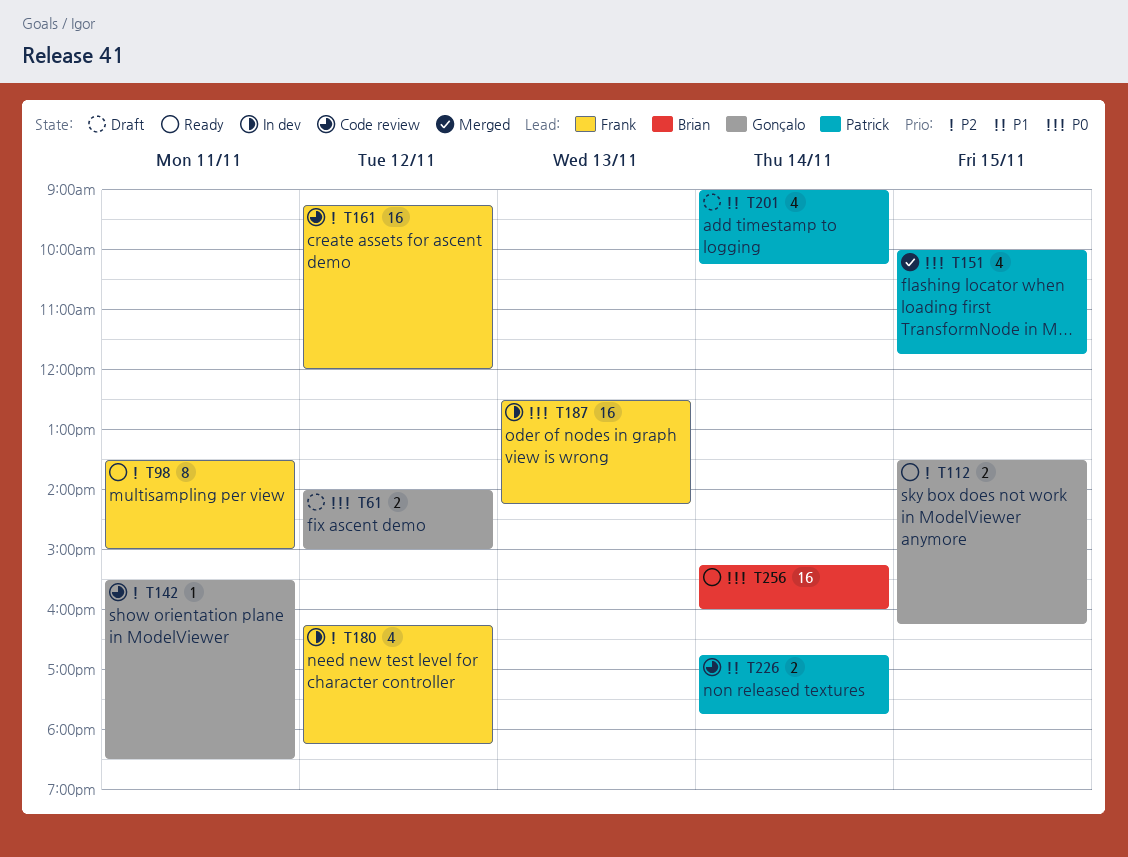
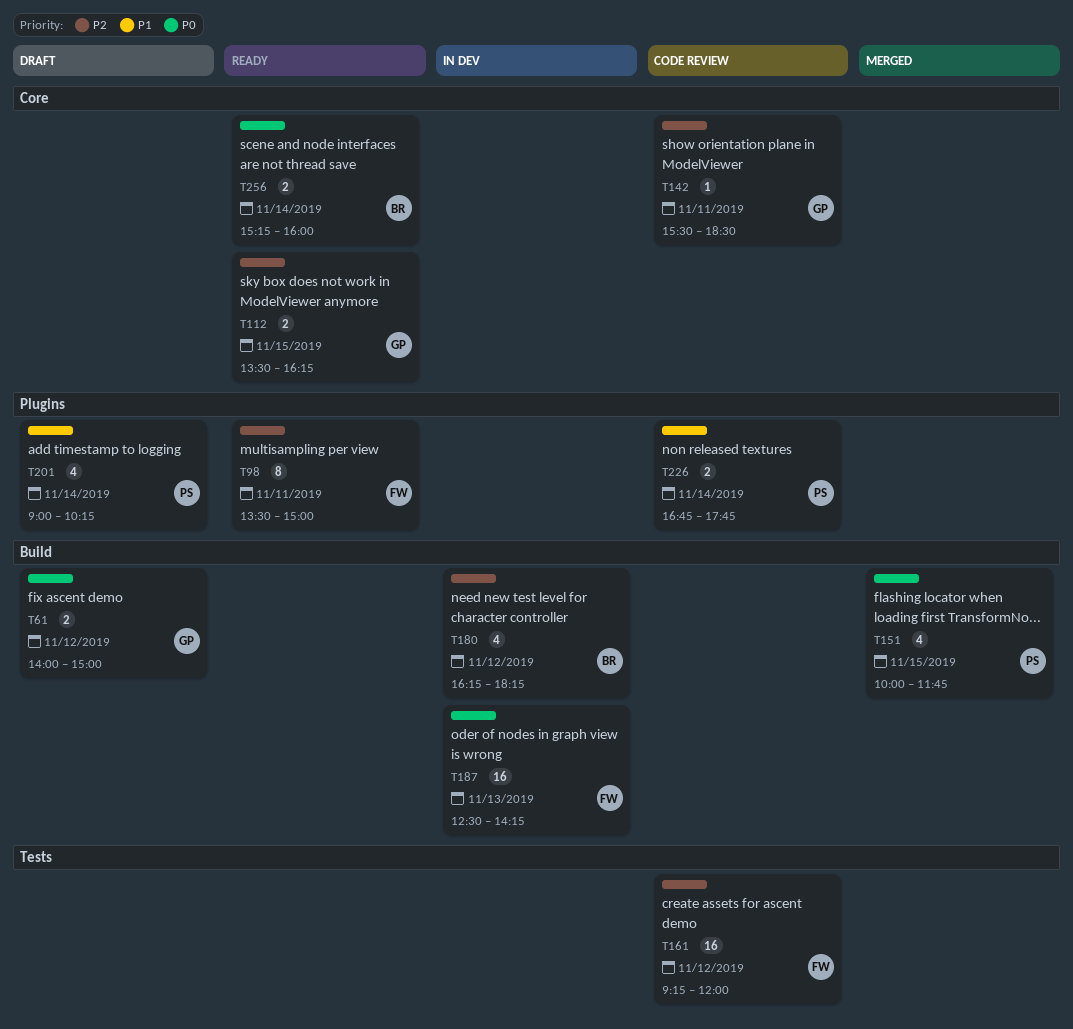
T180, owner: Frank -> Brian
T256, estimate: 16 -> 2

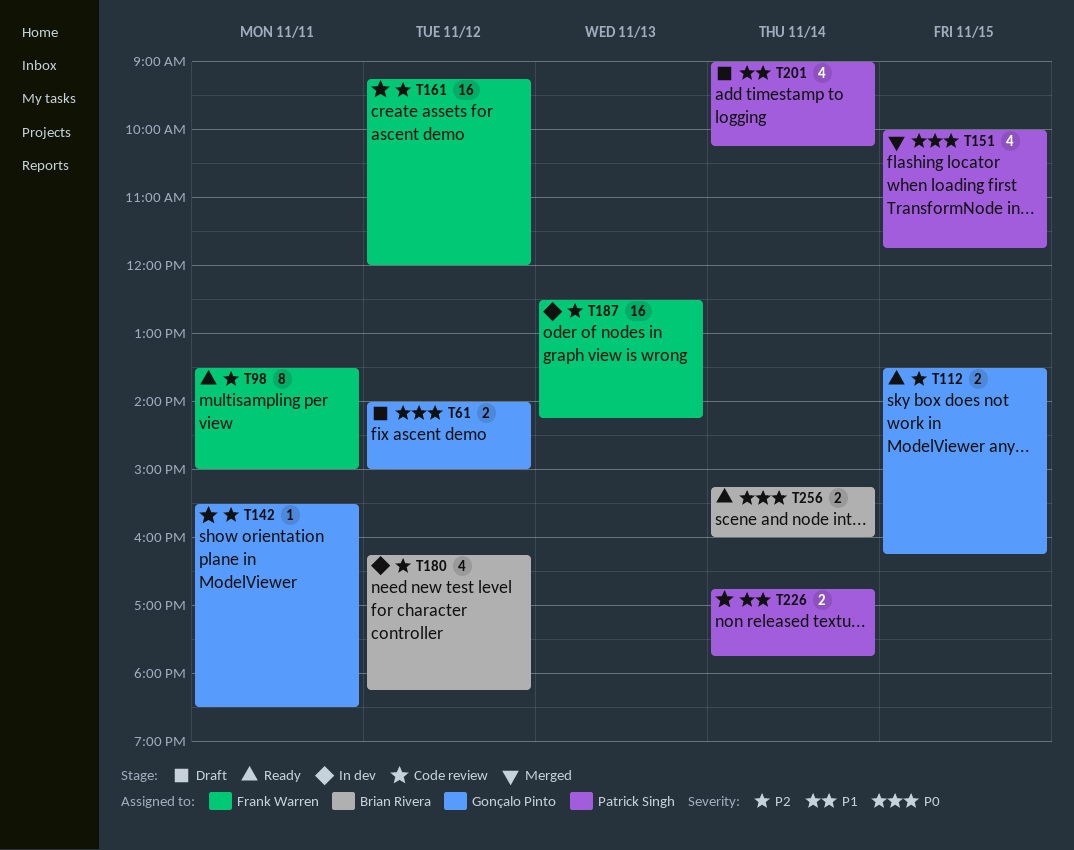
T187, priority: P0 -> P2

